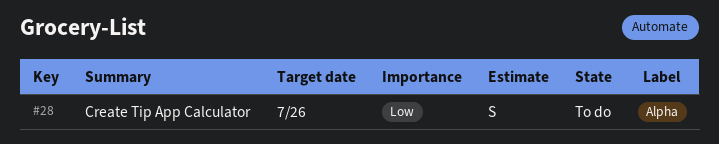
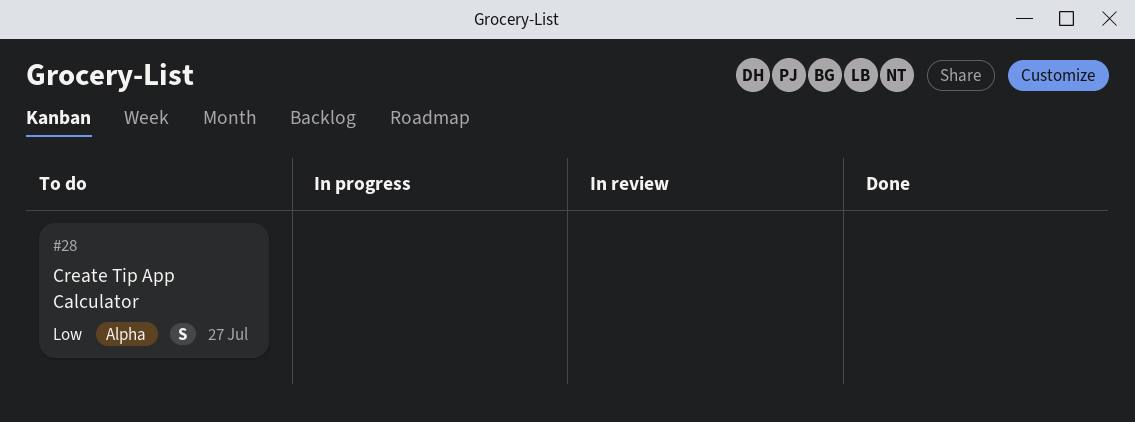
#28, due: Jul 26 -> Jul 27

